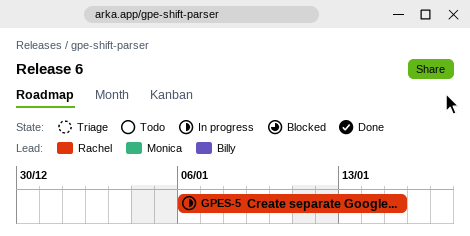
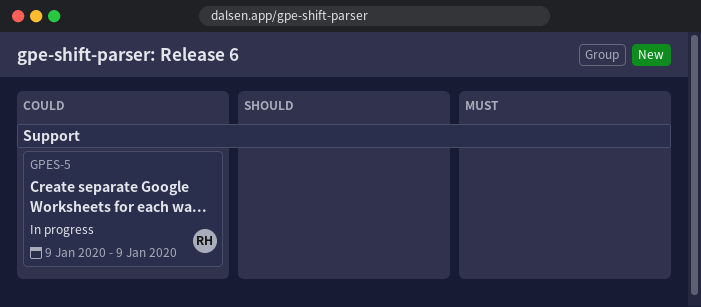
GPES-5, start: Jan 6 -> Jan 9
GPES-5, due: Jan 15 -> Jan 9

